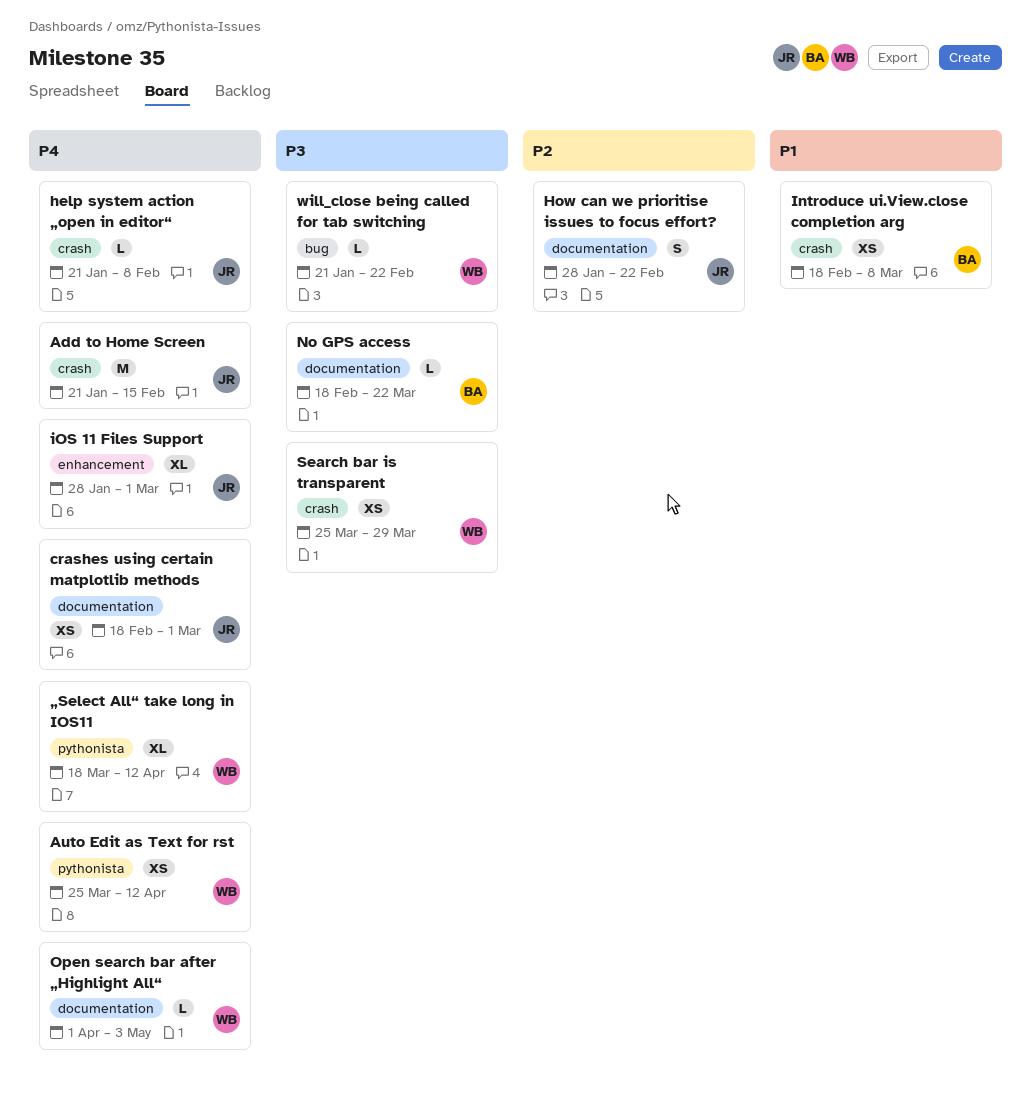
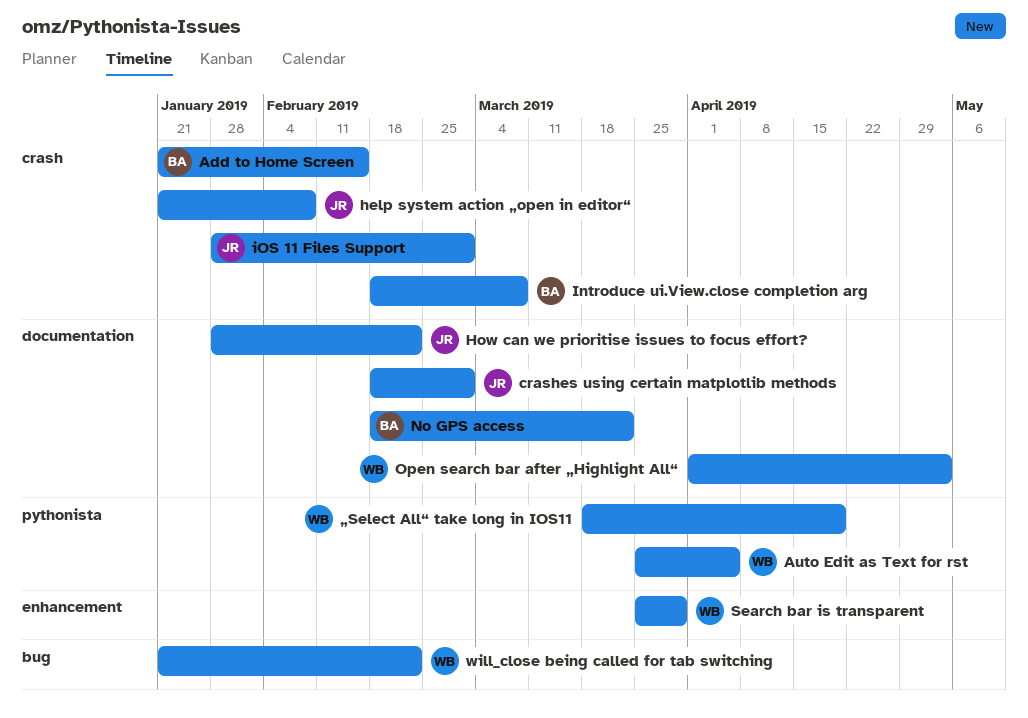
Add to Home Screen, owner: JR -> BA
Auto Edit as Text for rst, due: Apr 12 -> Apr 5
iOS 11 Files Support, label: enhancement -> crash
Search bar is transparent, label: crash -> enhancement
„Select All“ take long in IOS11, due: Apr 12 -> Apr 19

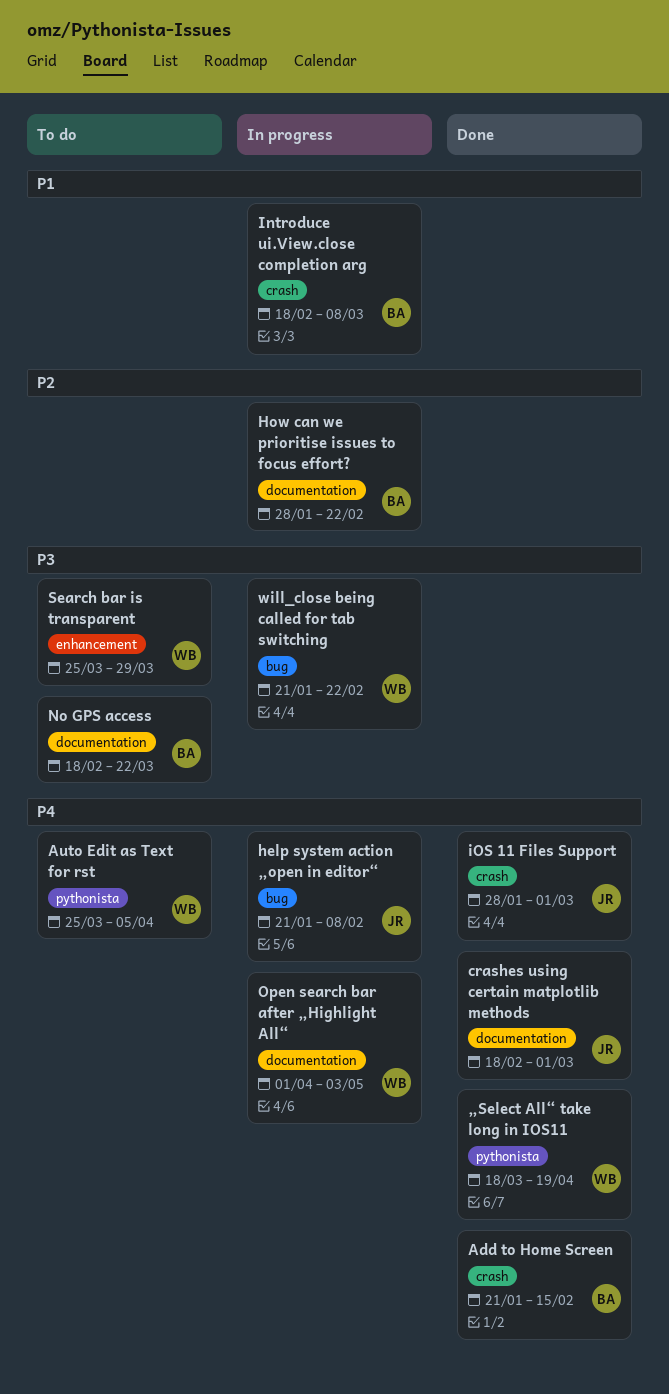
help system action „open in editor“, label: crash -> bug
How can we prioritise issues to focus effort?, owner: JR -> BA

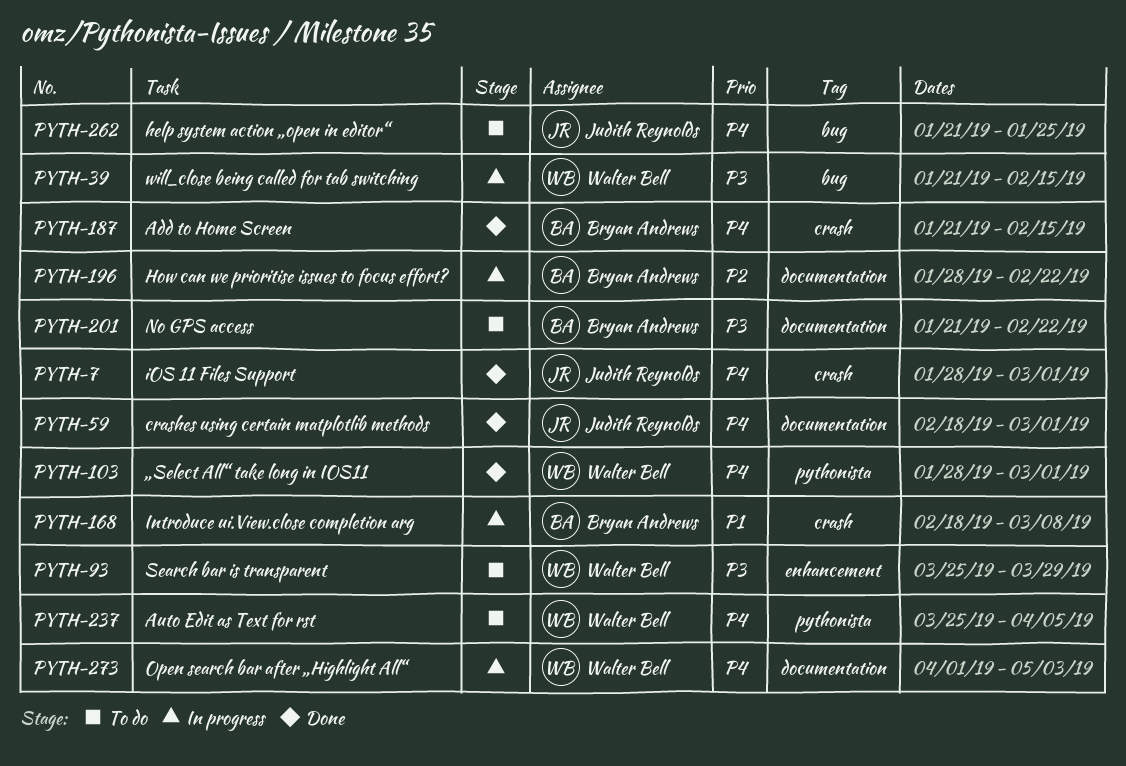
help system action „open in editor“, status: In progress -> To do
help system action „open in editor“, due: Feb 8 -> Jan 25
No GPS access, start: Feb 18 -> Jan 21
No GPS access, due: Mar 22 -> Feb 22
will_close being called for tab switching, due: Feb 22 -> Feb 15
„Select All“ take long in IOS11, start: Mar 18 -> Jan 28
„Select All“ take long in IOS11, due: Apr 19 -> Mar 1

